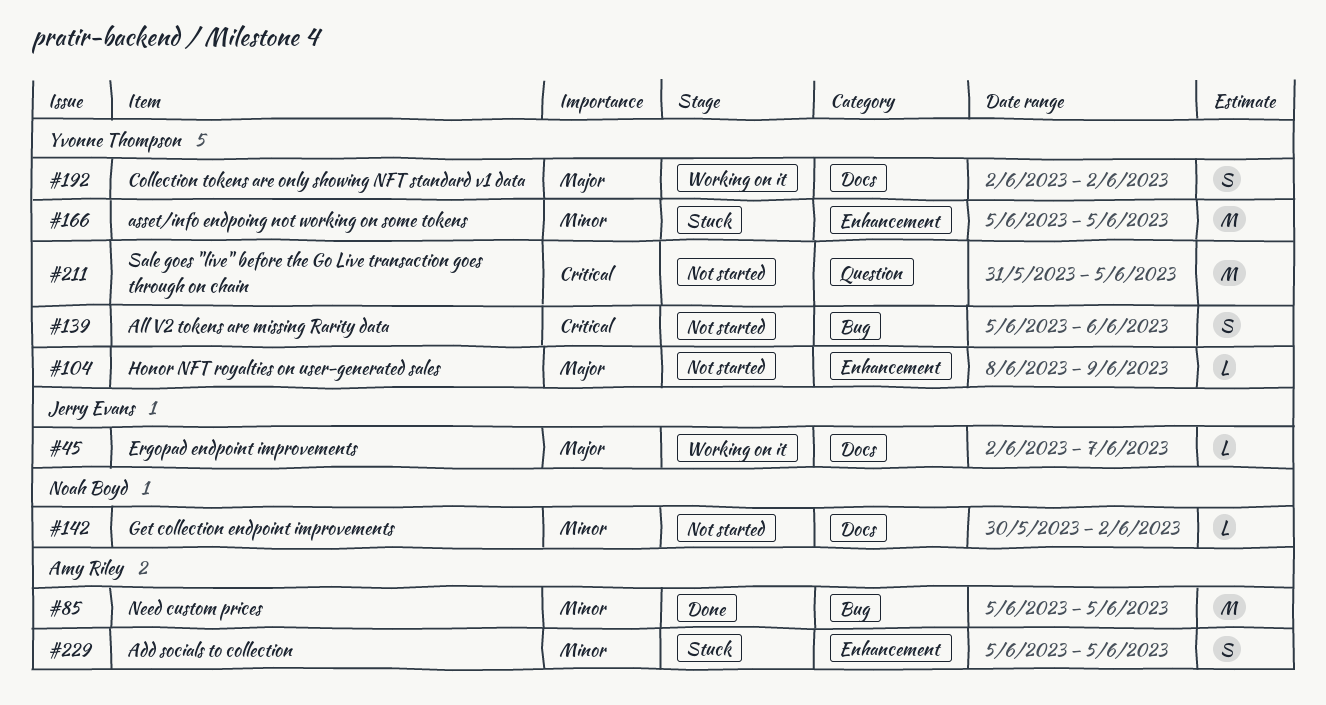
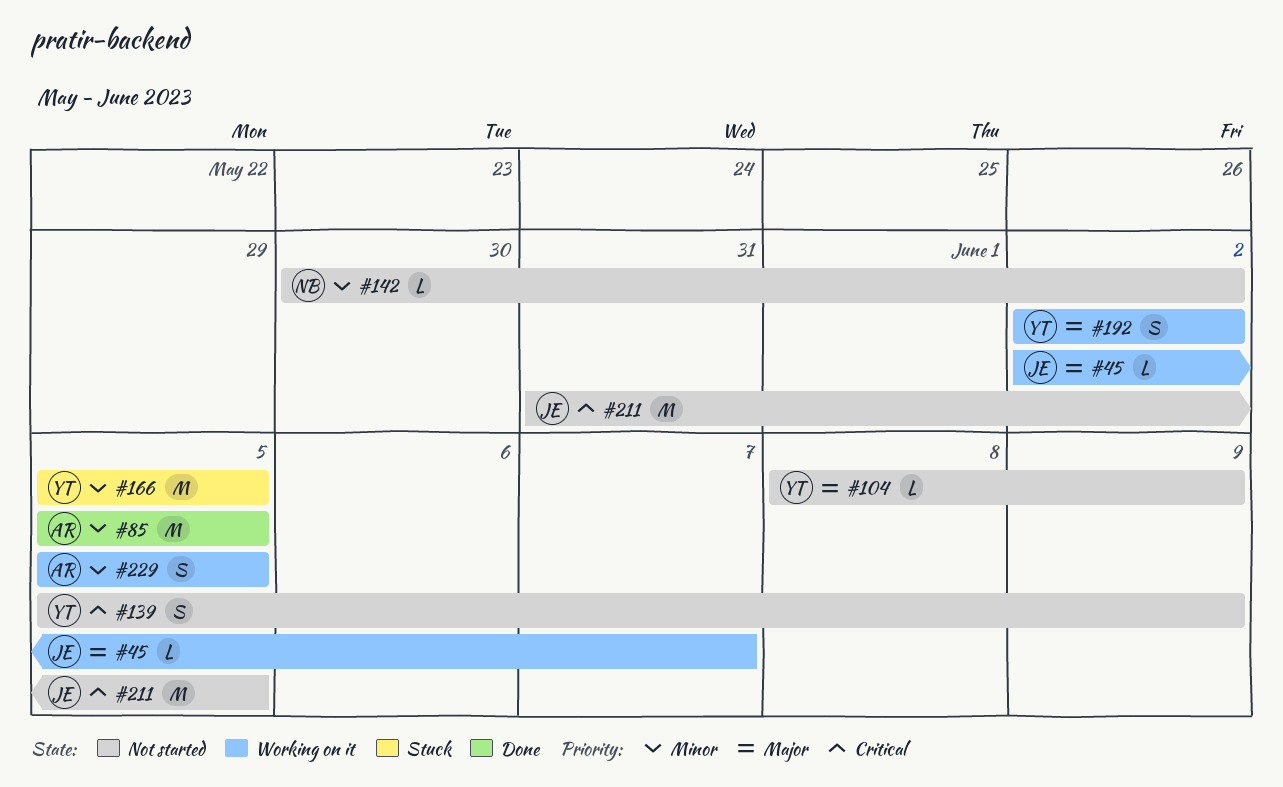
#139, due: Jun 6 -> Jun 9
#211, owner: Yvonne Thompson -> Jerry Evans
#229, status: Stuck -> Working on it

